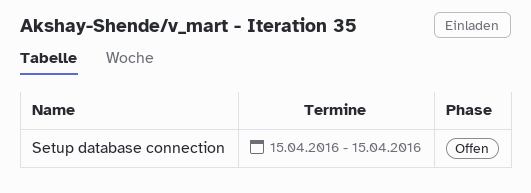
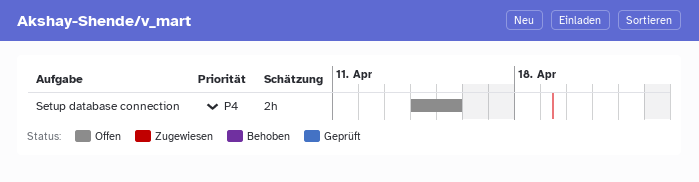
Setup database connection, start: Apr 15 -> Apr 14

